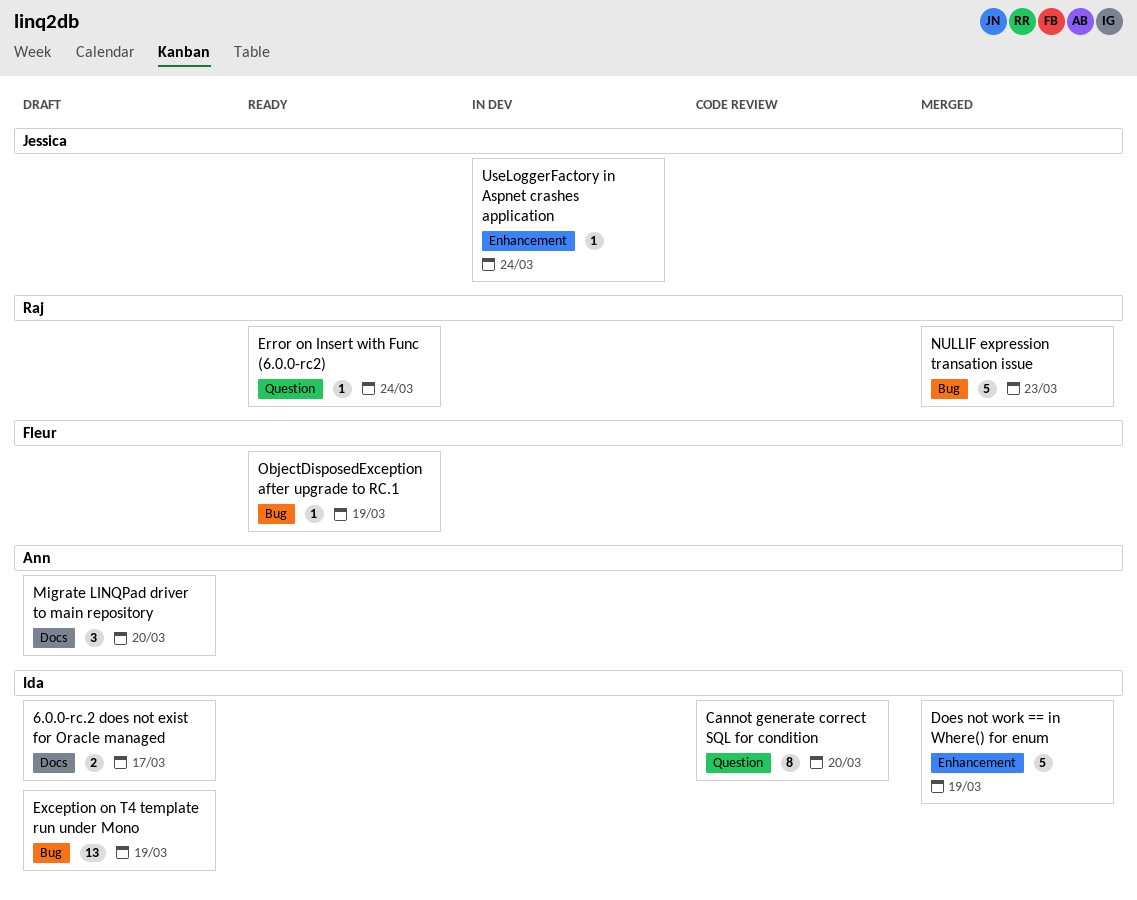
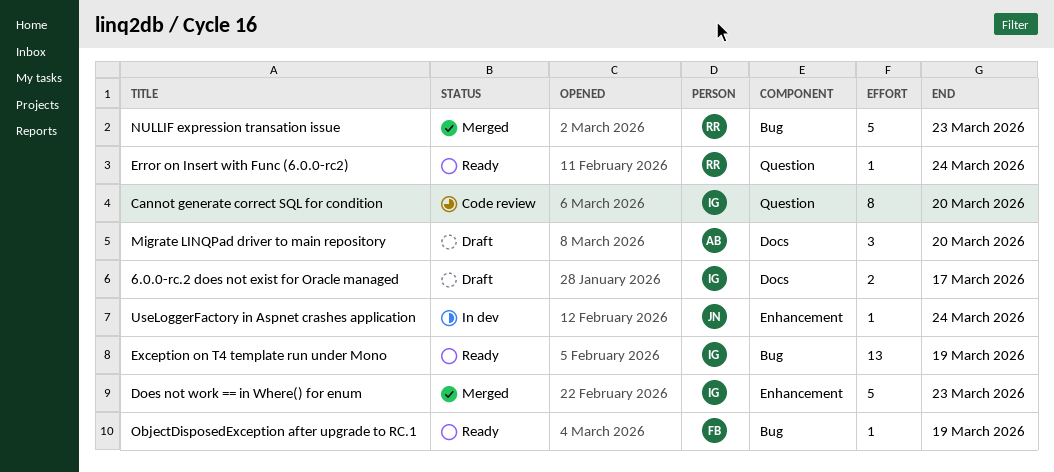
Does not work == in Where() for enum, due: Mar 19 -> Mar 23
Exception on T4 template run under Mono, status: Draft -> Ready

